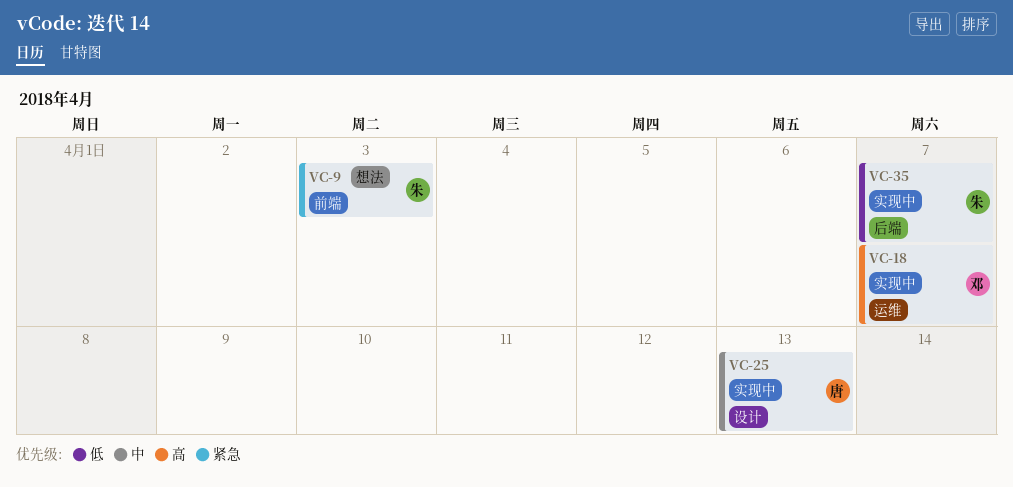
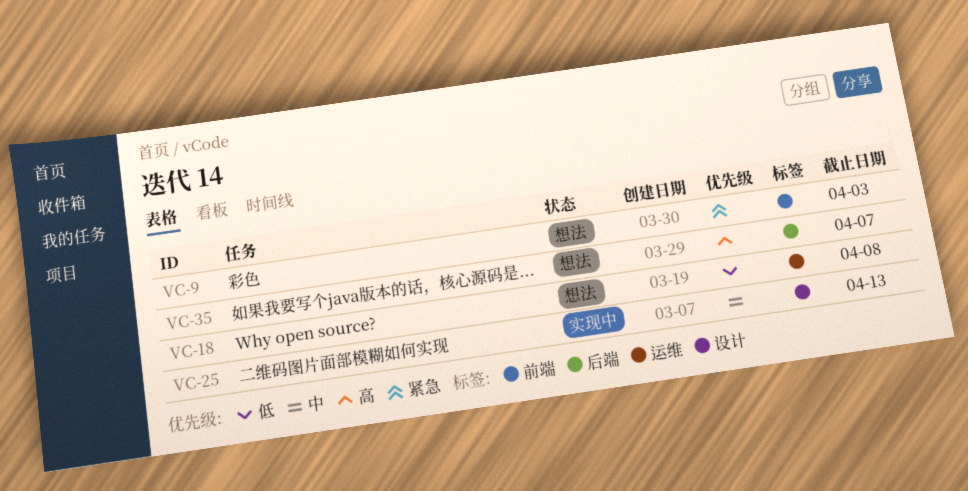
VC-18, status: 实现中 -> 想法
VC-18, priority: 高 -> 低
VC-18, due: Apr 7 -> Apr 8
VC-35, status: 实现中 -> 想法
VC-35, priority: 低 -> 高

